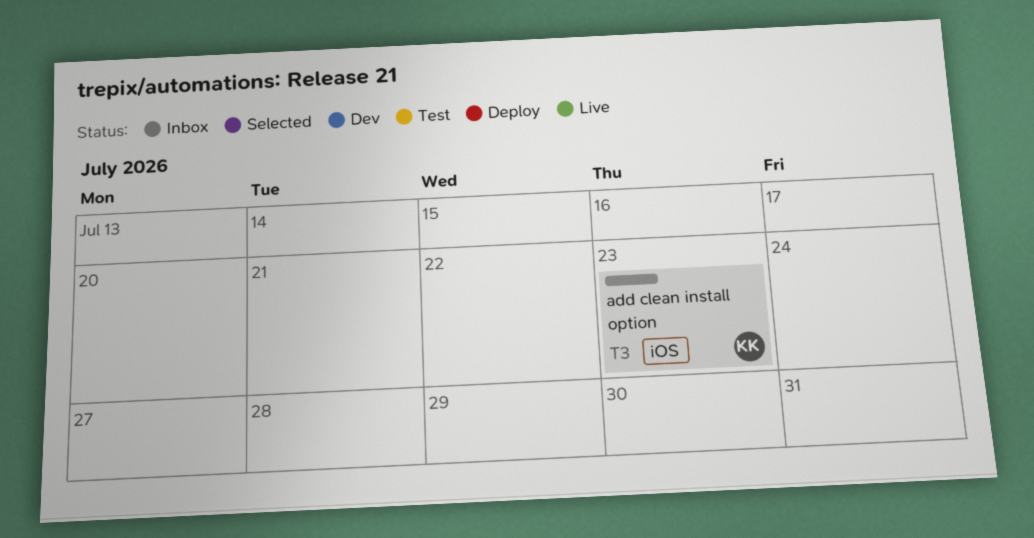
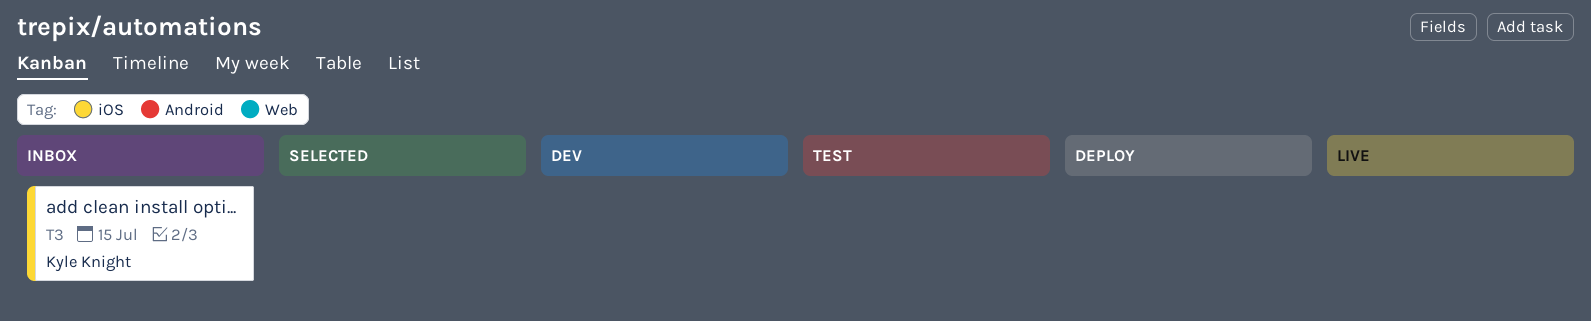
T3, due: Jul 23 -> Jul 15

